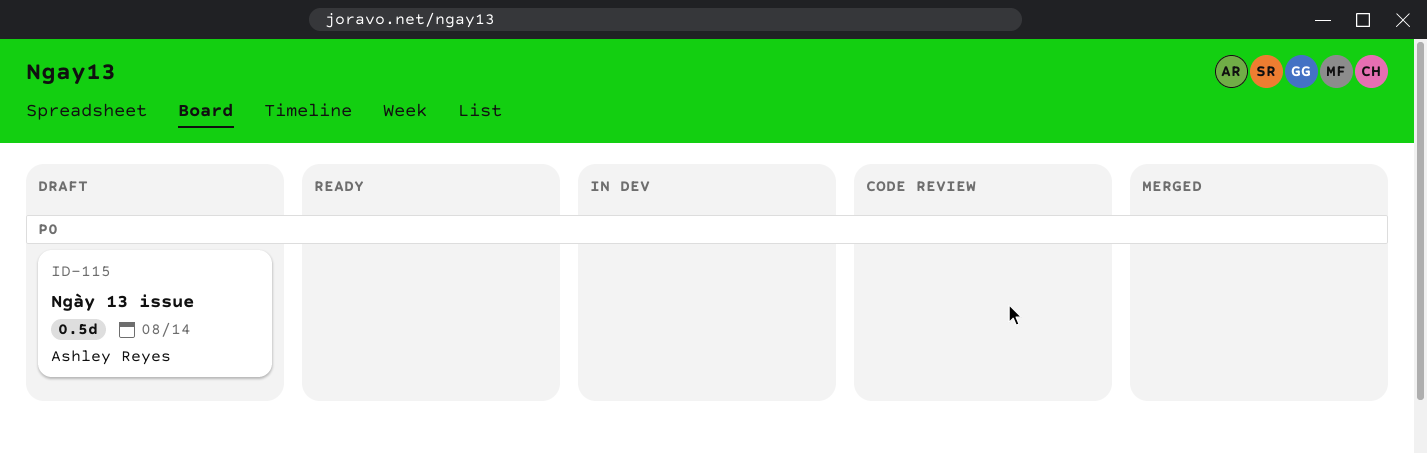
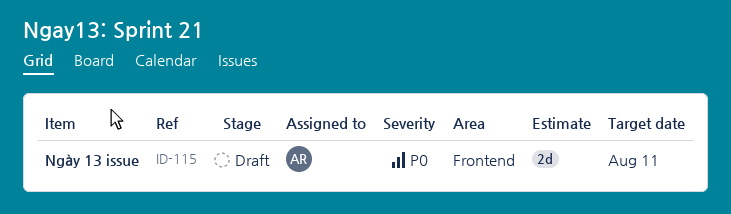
ID-115, estimate: 0.5d -> 2d
ID-115, due: Aug 14 -> Aug 11

